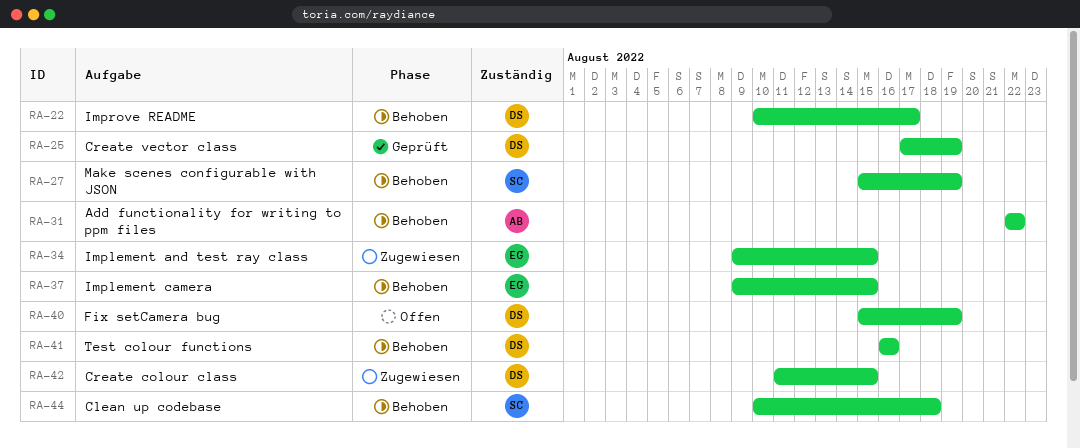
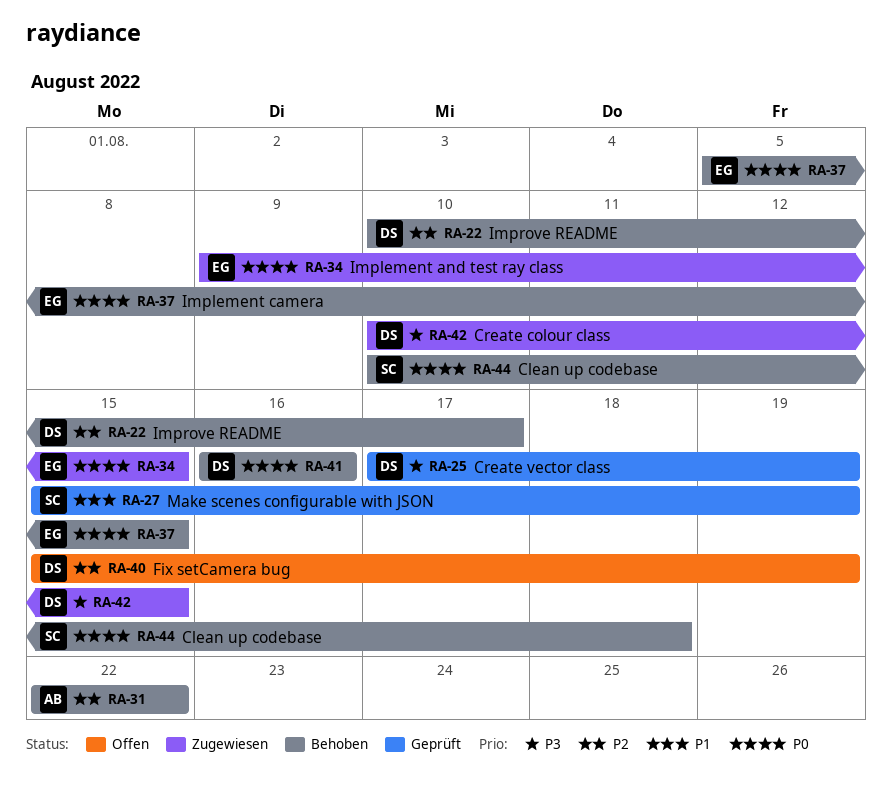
RA-27, status: Behoben -> Geprüft
RA-37, start: Aug 9 -> Aug 5
RA-42, start: Aug 11 -> Aug 10

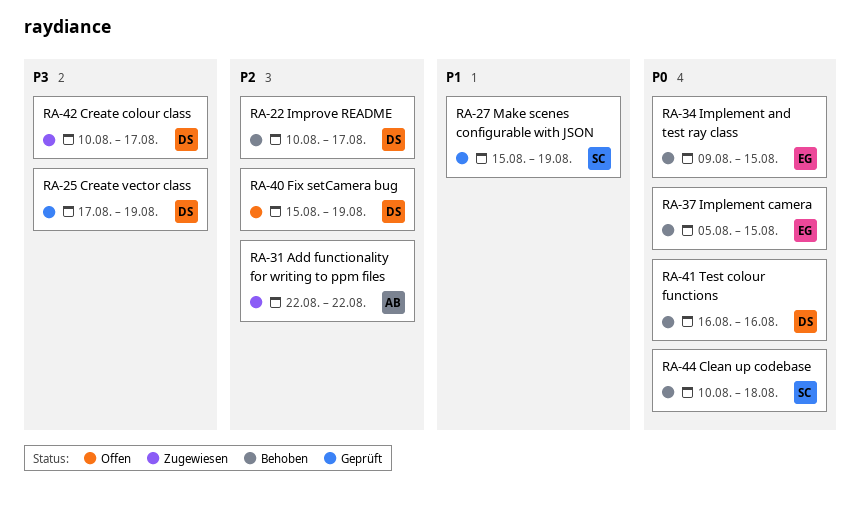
RA-31, status: Behoben -> Zugewiesen
RA-34, status: Zugewiesen -> Behoben
RA-42, due: Aug 15 -> Aug 17

